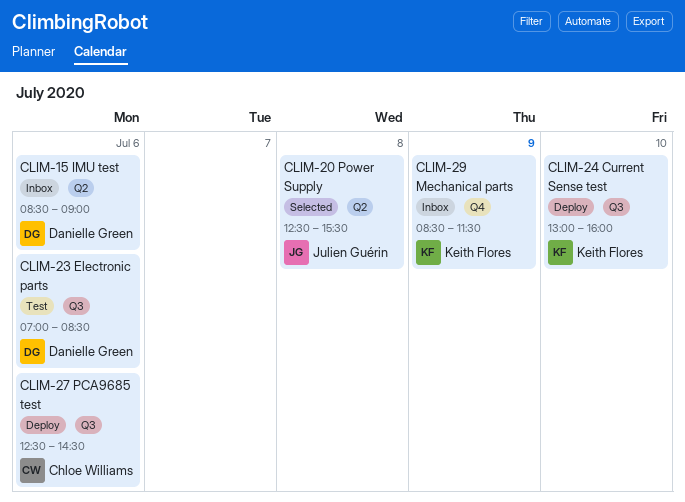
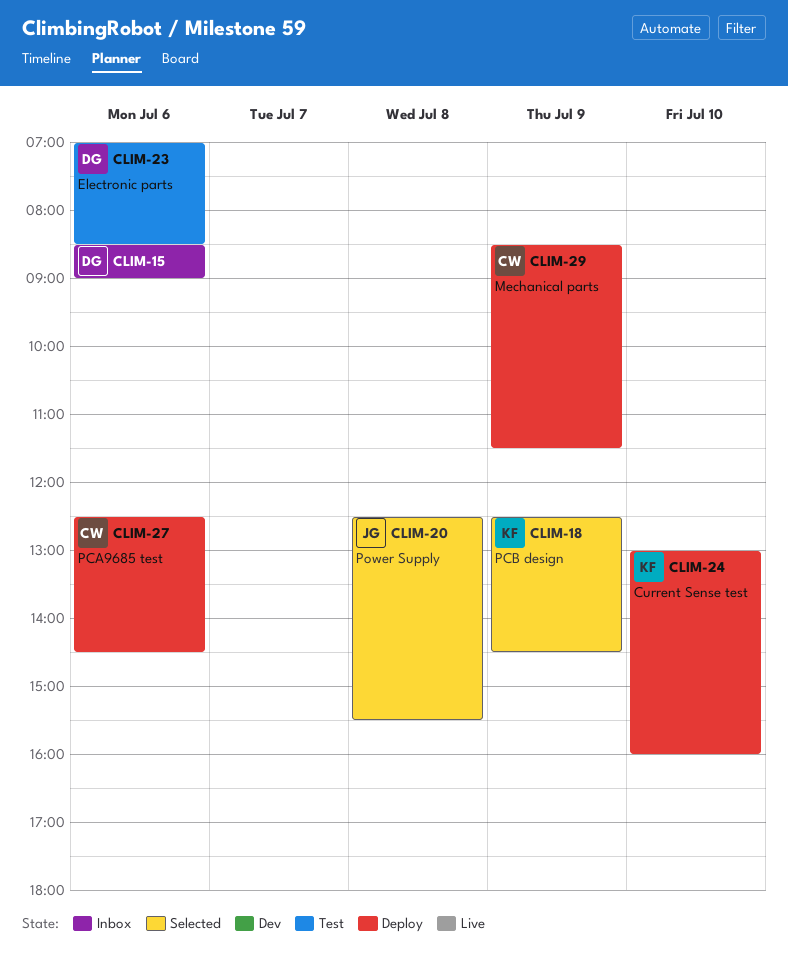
CLIM-18: none -> present
CLIM-29, status: Inbox -> Deploy
CLIM-29, owner: Keith Flores -> Chloe Williams

